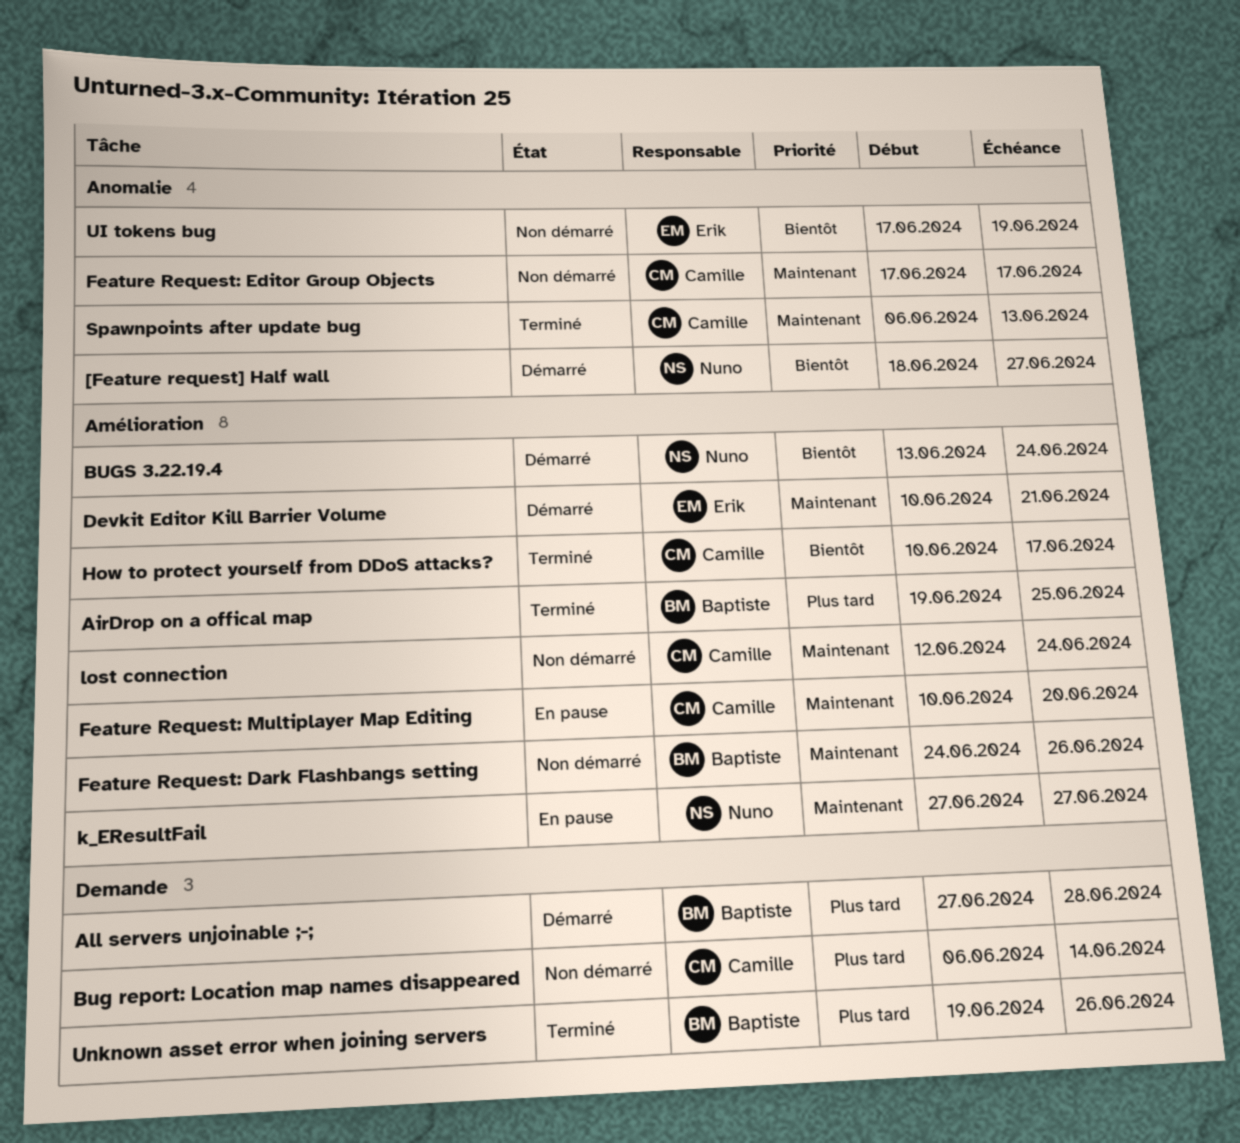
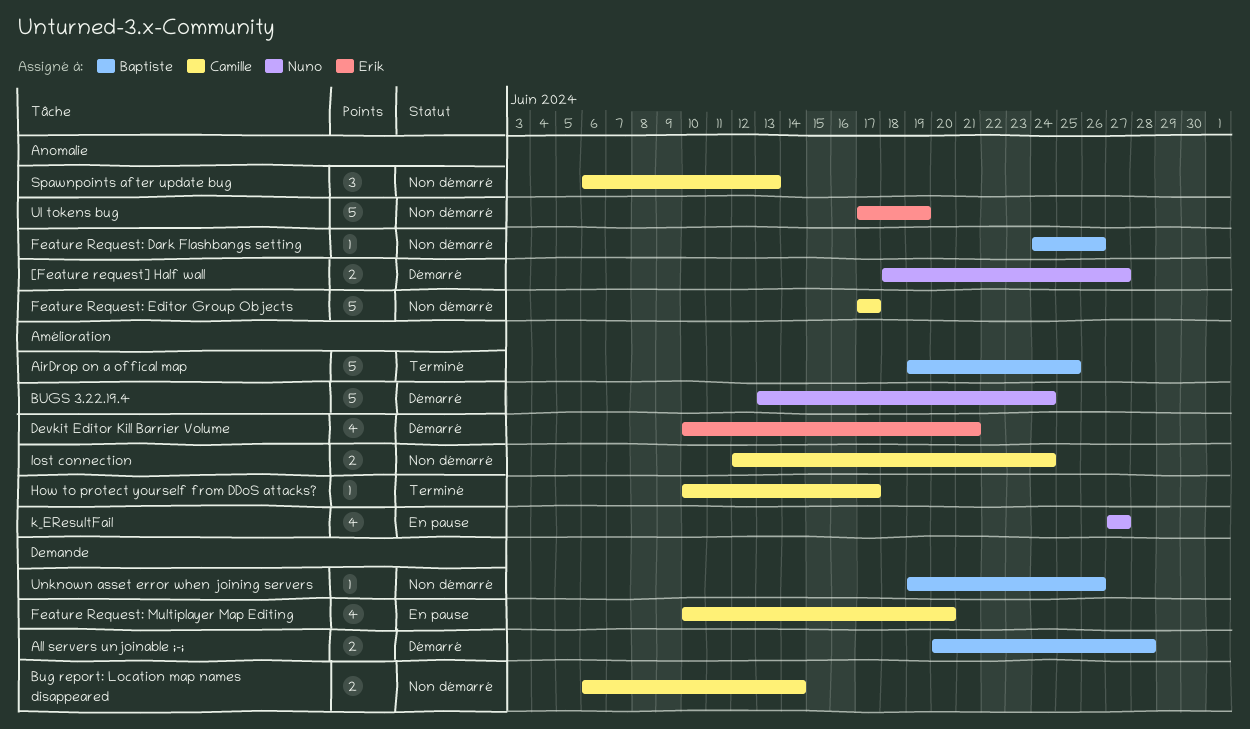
All servers unjoinable ;-;, start: Jun 27 -> Jun 20
Feature Request: Dark Flashbangs setting, label: Amélioration -> Anomalie
Feature Request: Multiplayer Map Editing, label: Amélioration -> Demande
Spawnpoints after update bug, status: Terminé -> Non démarré
Unknown asset error when joining servers, status: Terminé -> Non démarré

